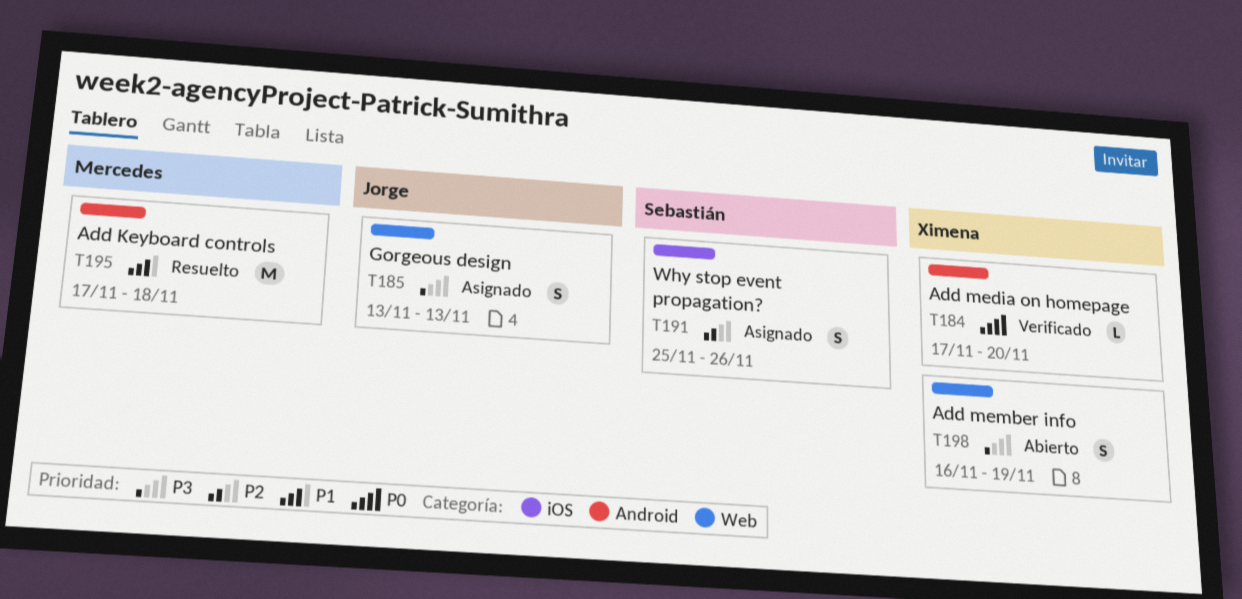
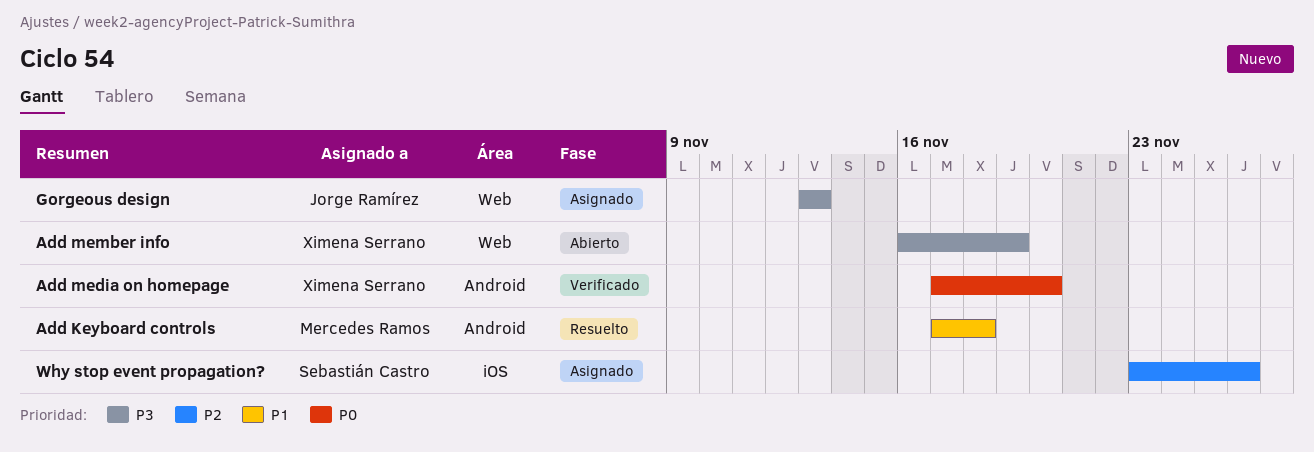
Why stop event propagation?, start: Nov 25 -> Nov 23

